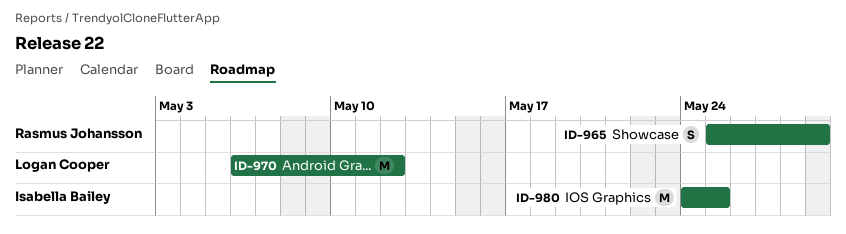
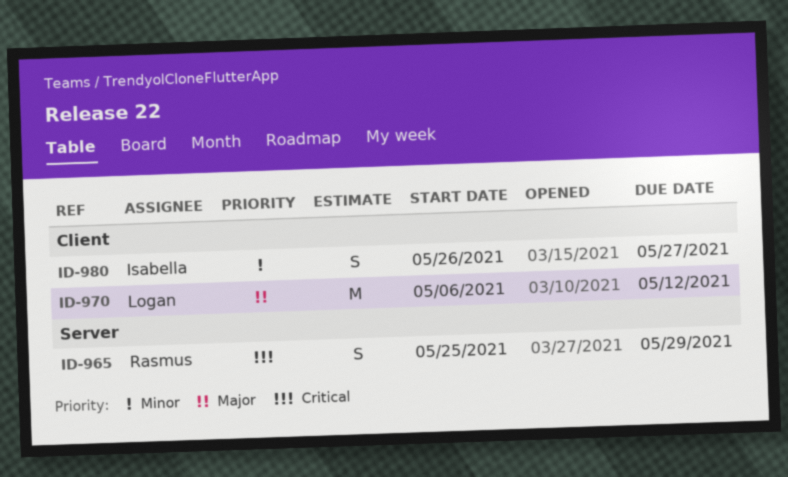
ID-980, estimate: M -> S
ID-980, start: May 24 -> May 26
ID-980, due: May 25 -> May 27

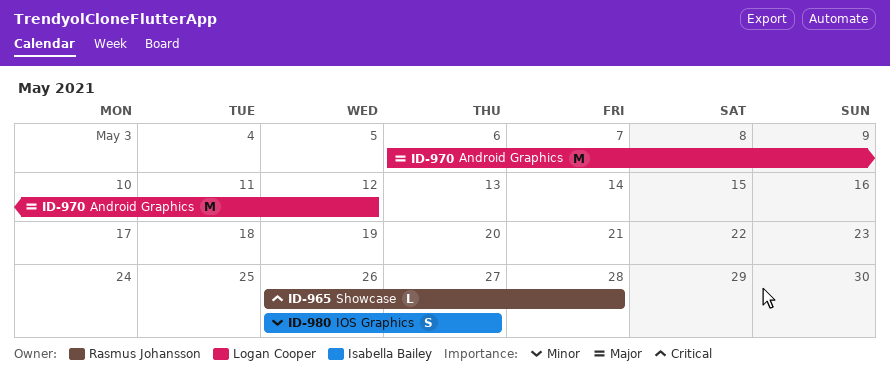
ID-965, estimate: S -> L
ID-965, start: May 25 -> May 26
ID-965, due: May 29 -> May 28

